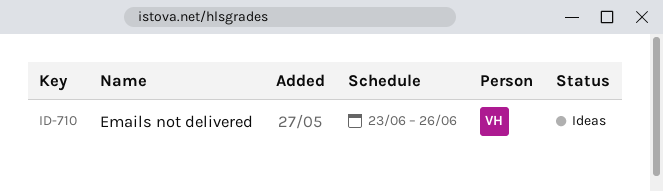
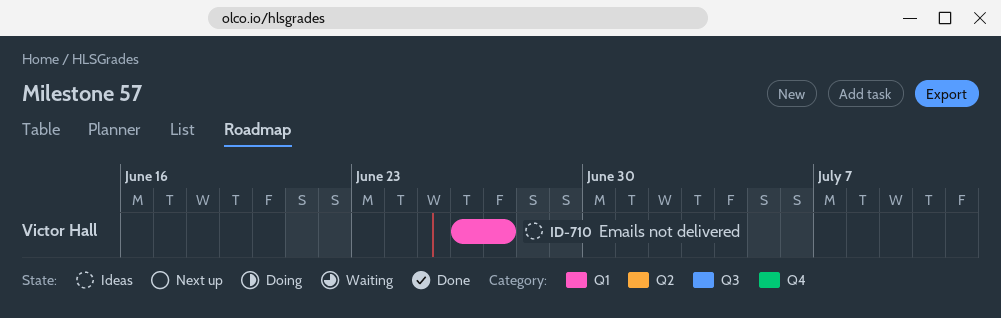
ID-710, start: Jun 23 -> Jun 26
ID-710, due: Jun 26 -> Jun 27

